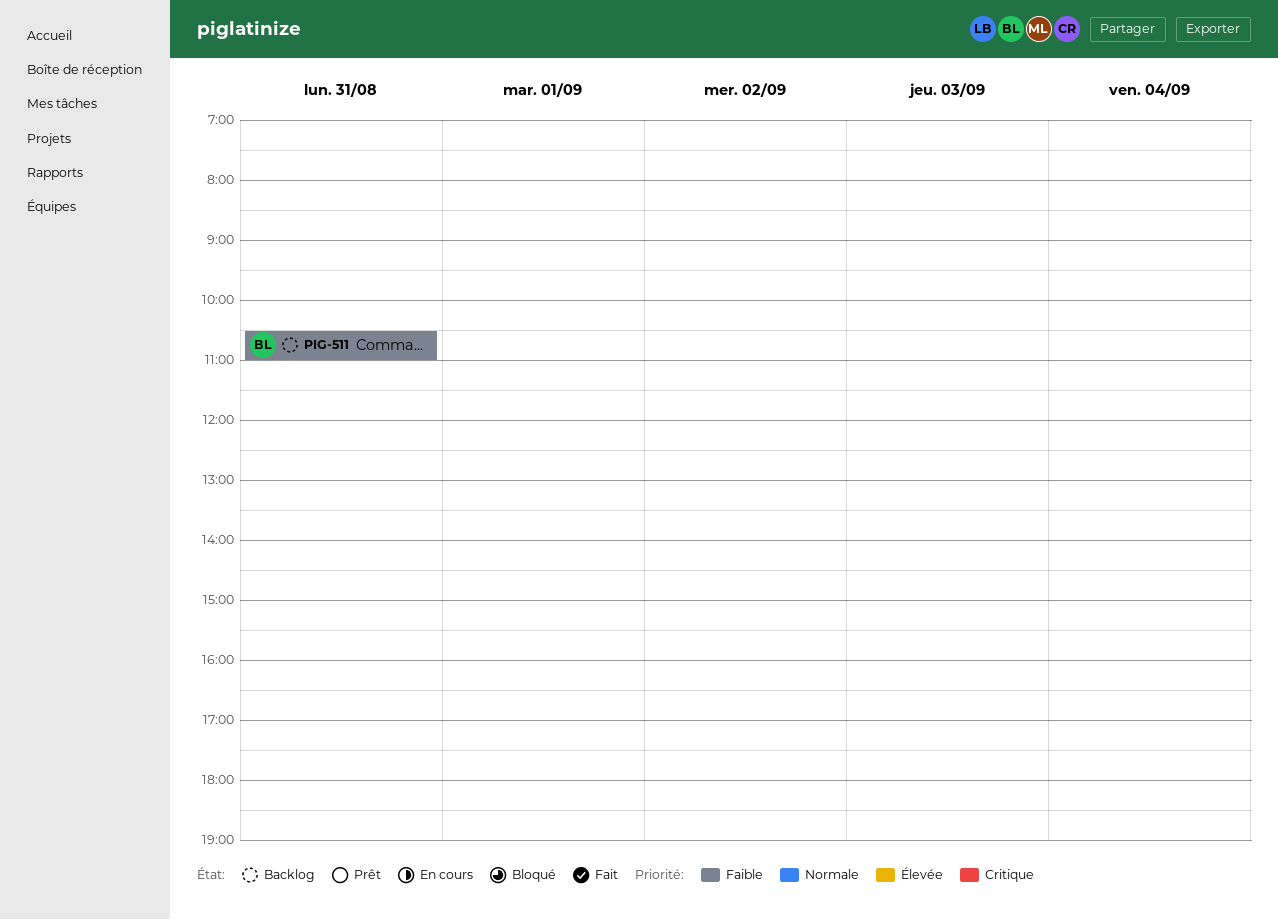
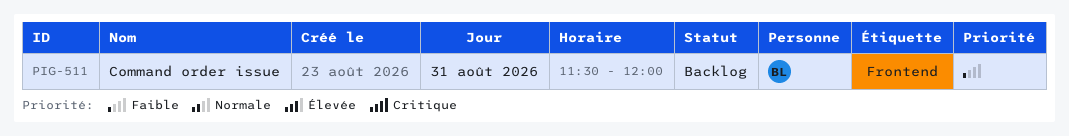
PIG-511, begins: 10:30 -> 11:30
PIG-511, ends: 11:00 -> 12:00

